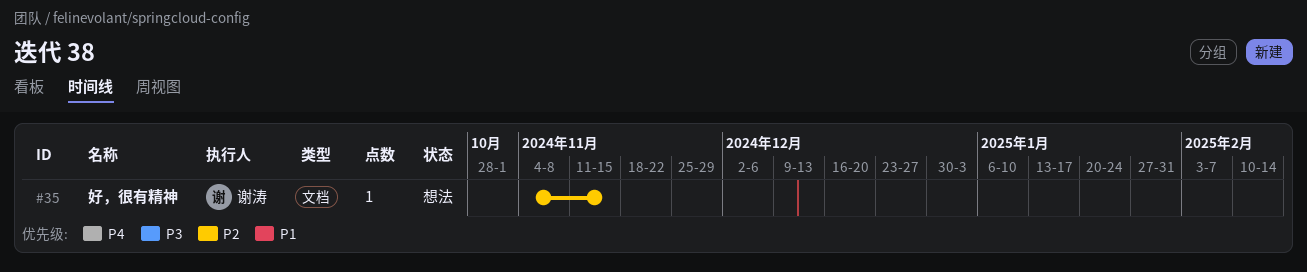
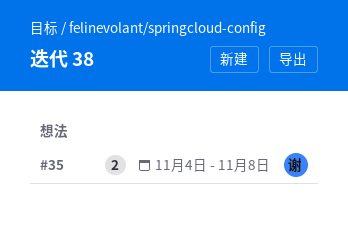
#35, estimate: 1 -> 2
#35, due: Nov 15 -> Nov 8

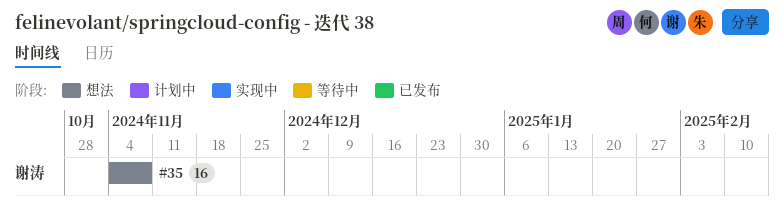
#35, estimate: 2 -> 16

